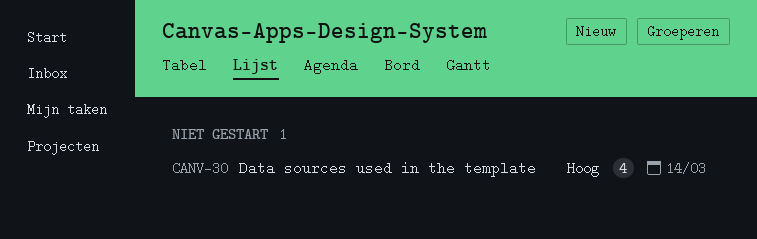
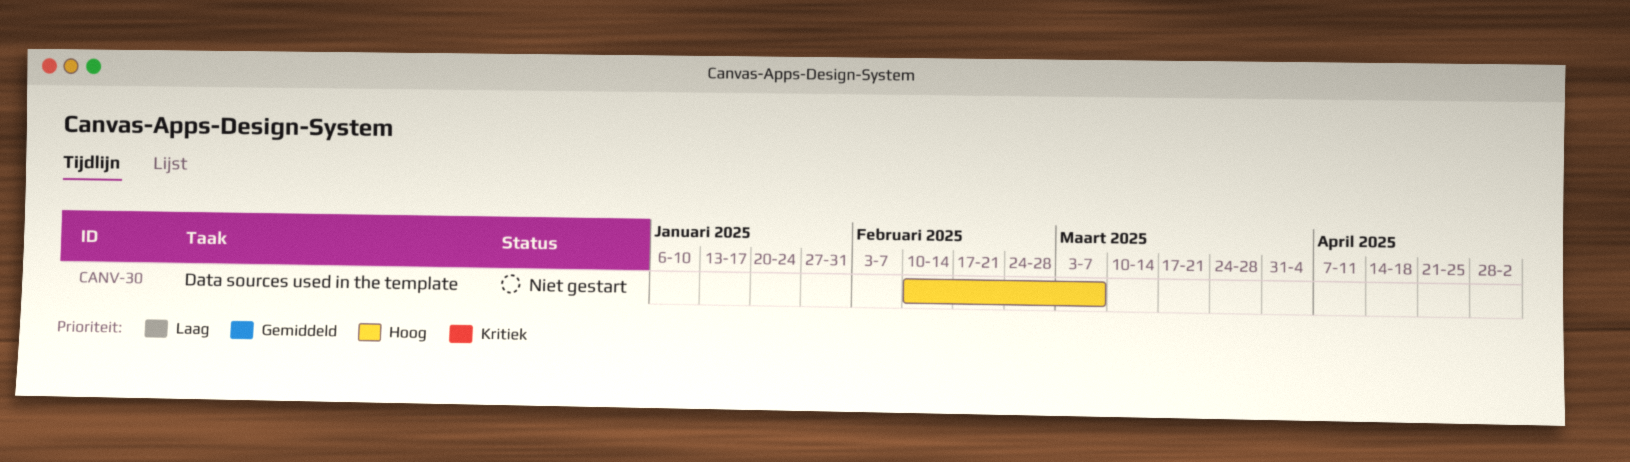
CANV-30, due: Mar 14 -> Mar 7

